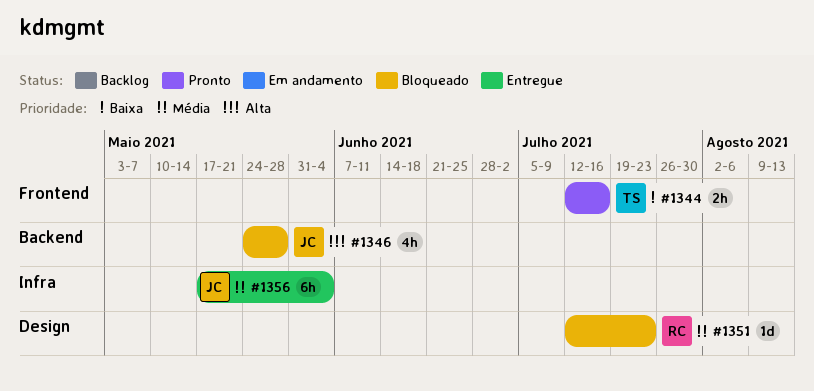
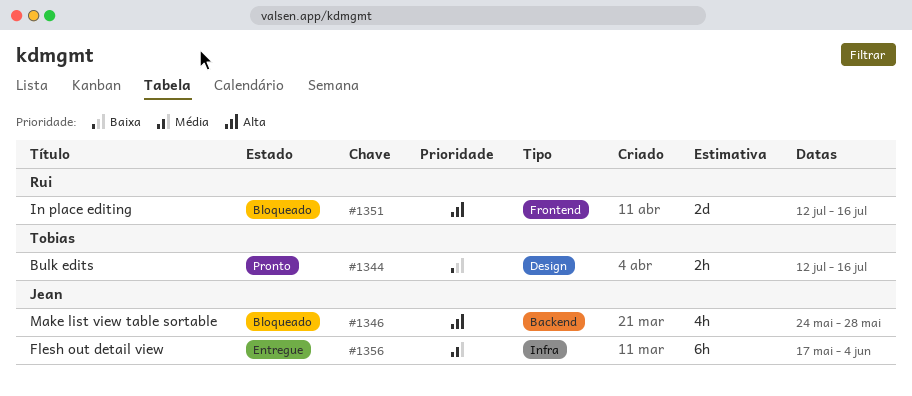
#1344, label: Frontend -> Design
#1351, priority: Média -> Alta
#1351, label: Design -> Frontend
#1351, estimate: 1d -> 2d
#1351, due: Jul 23 -> Jul 16

